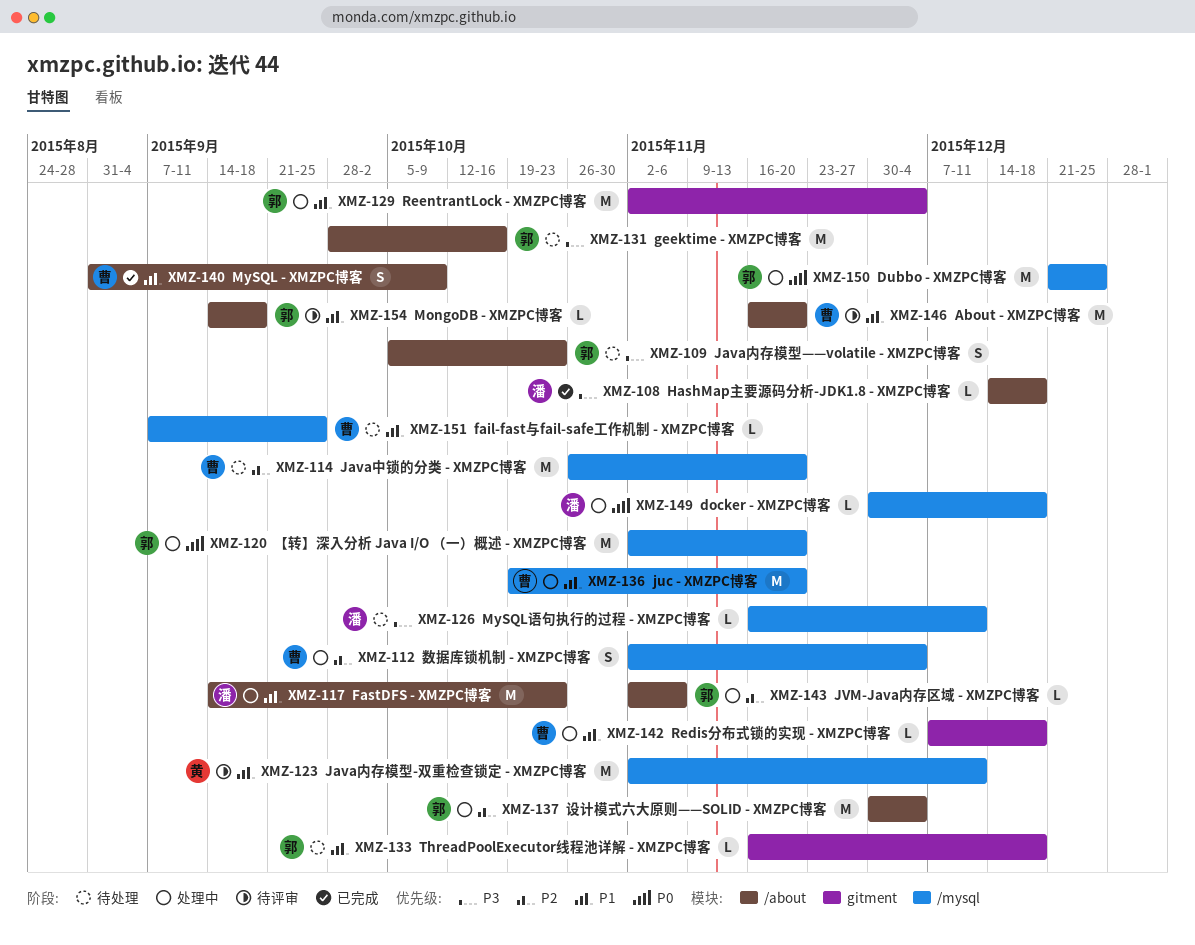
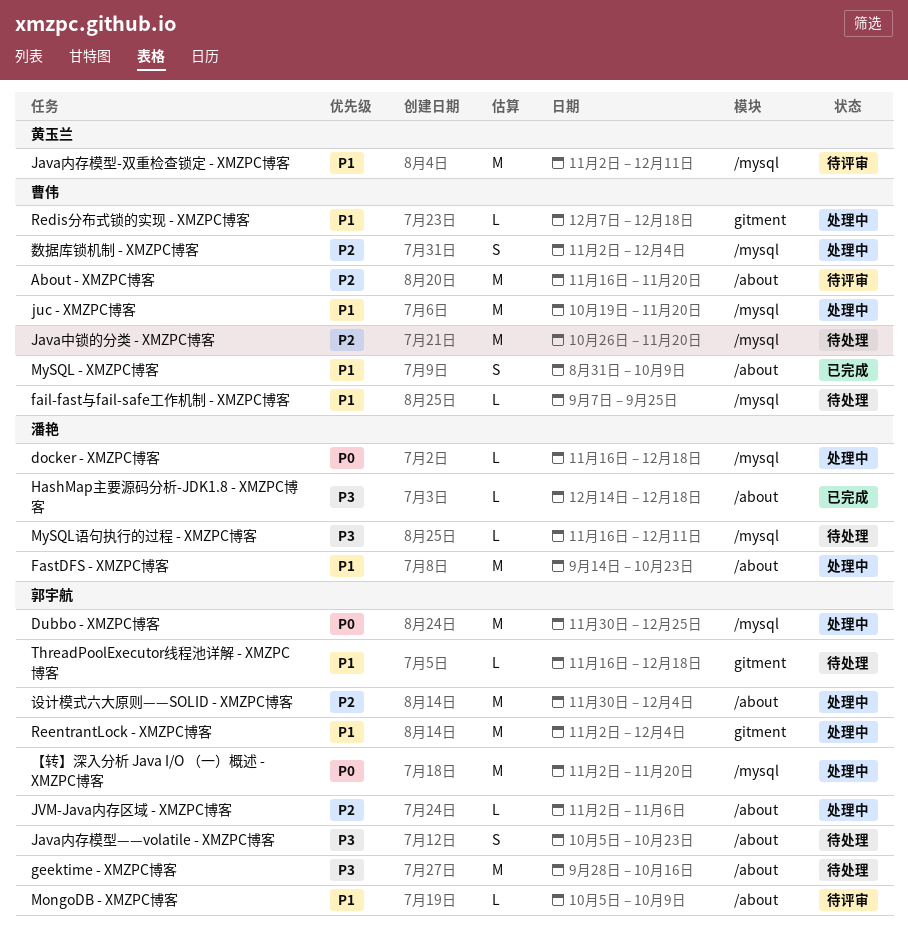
About - XMZPC博客, priority: P1 -> P2
docker - XMZPC博客, start: Nov 30 -> Nov 16
Dubbo - XMZPC博客, start: Dec 21 -> Nov 30
MongoDB - XMZPC博客, start: Sep 14 -> Oct 5
MongoDB - XMZPC博客, due: Sep 18 -> Oct 9

